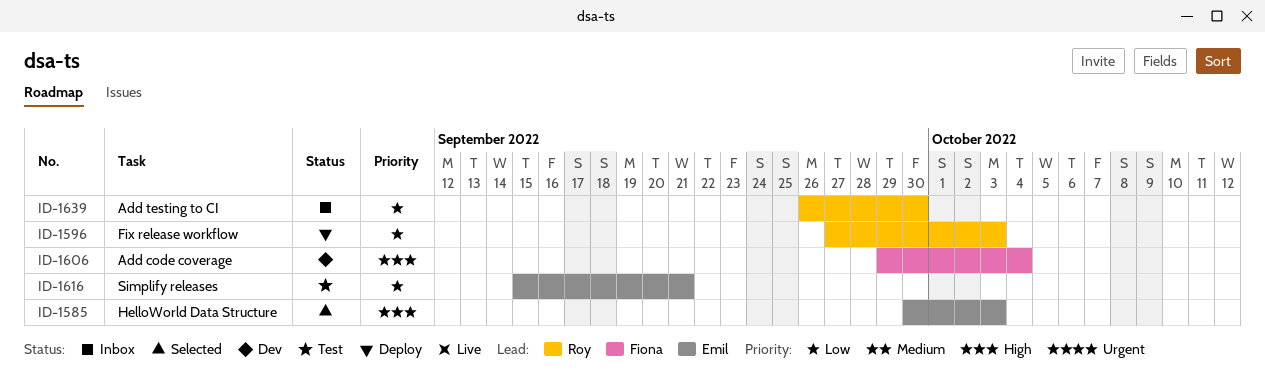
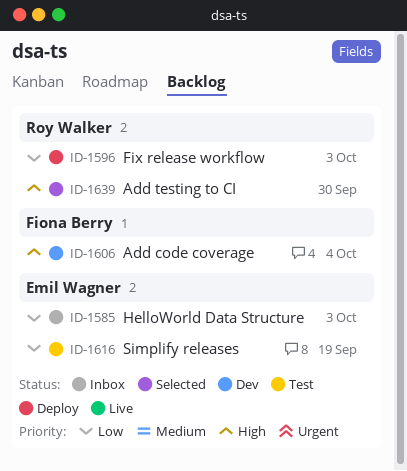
ID-1585, status: Selected -> Inbox
ID-1585, priority: High -> Low
ID-1616, due: Sep 21 -> Sep 19
ID-1639, status: Inbox -> Selected
ID-1639, priority: Low -> High

